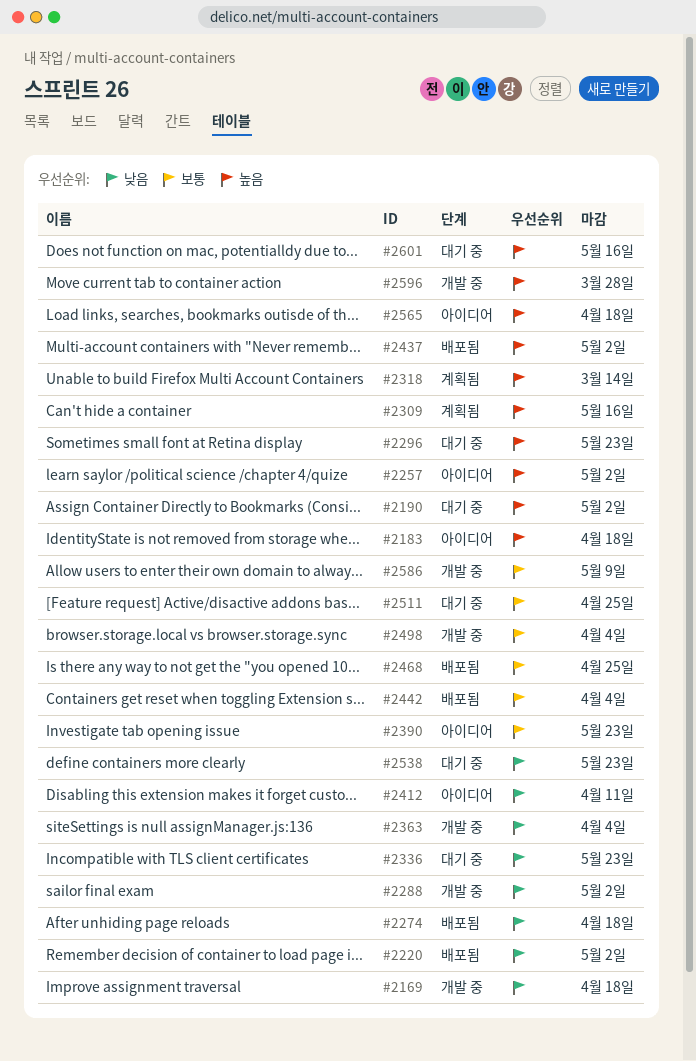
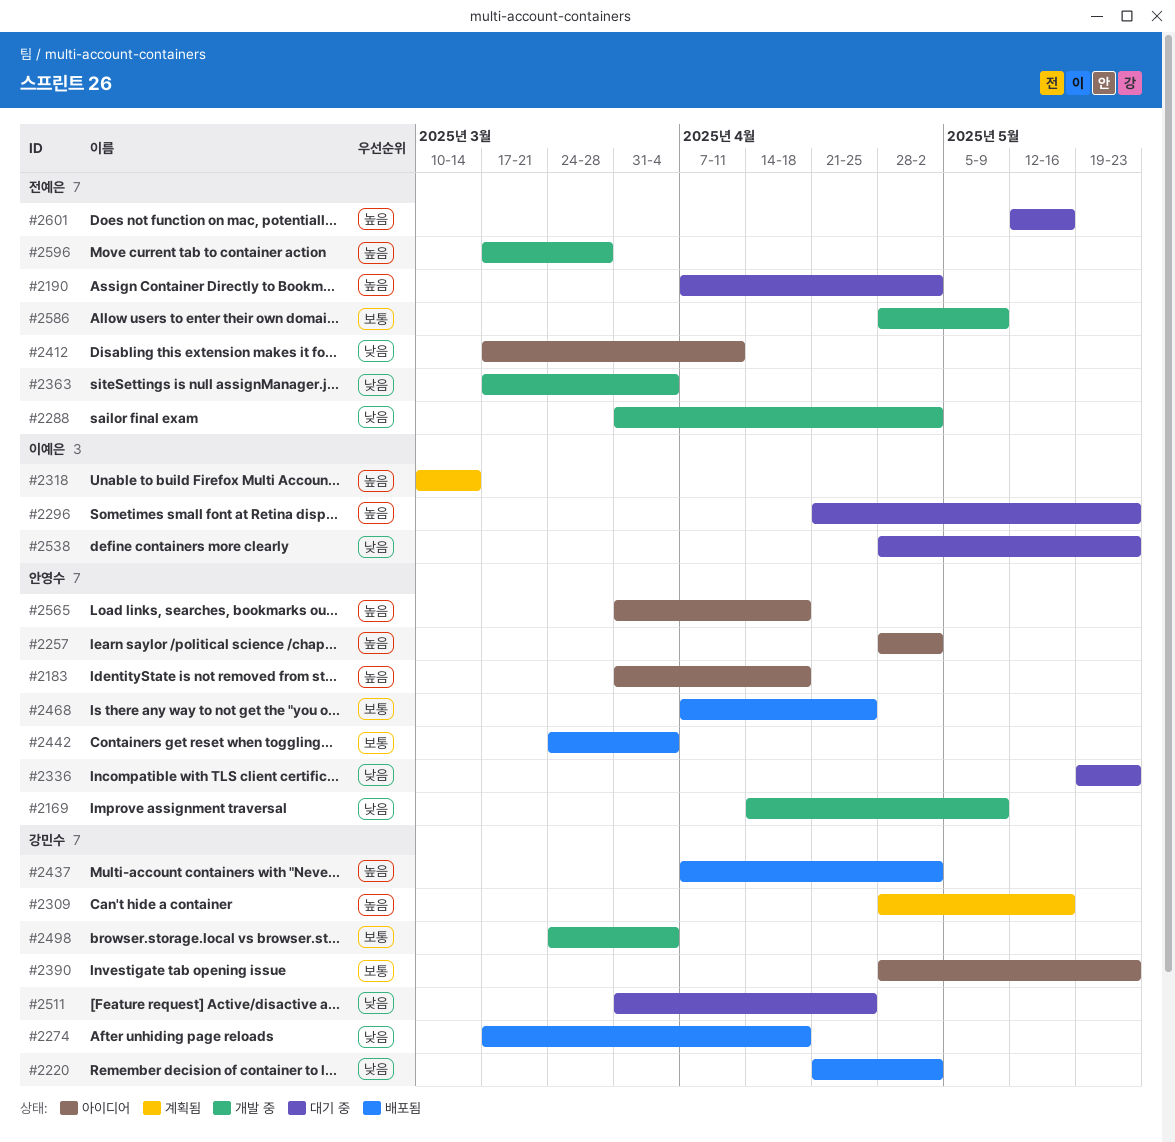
#2169, due: Apr 18 -> May 9
#2511, priority: 보통 -> 낮음

